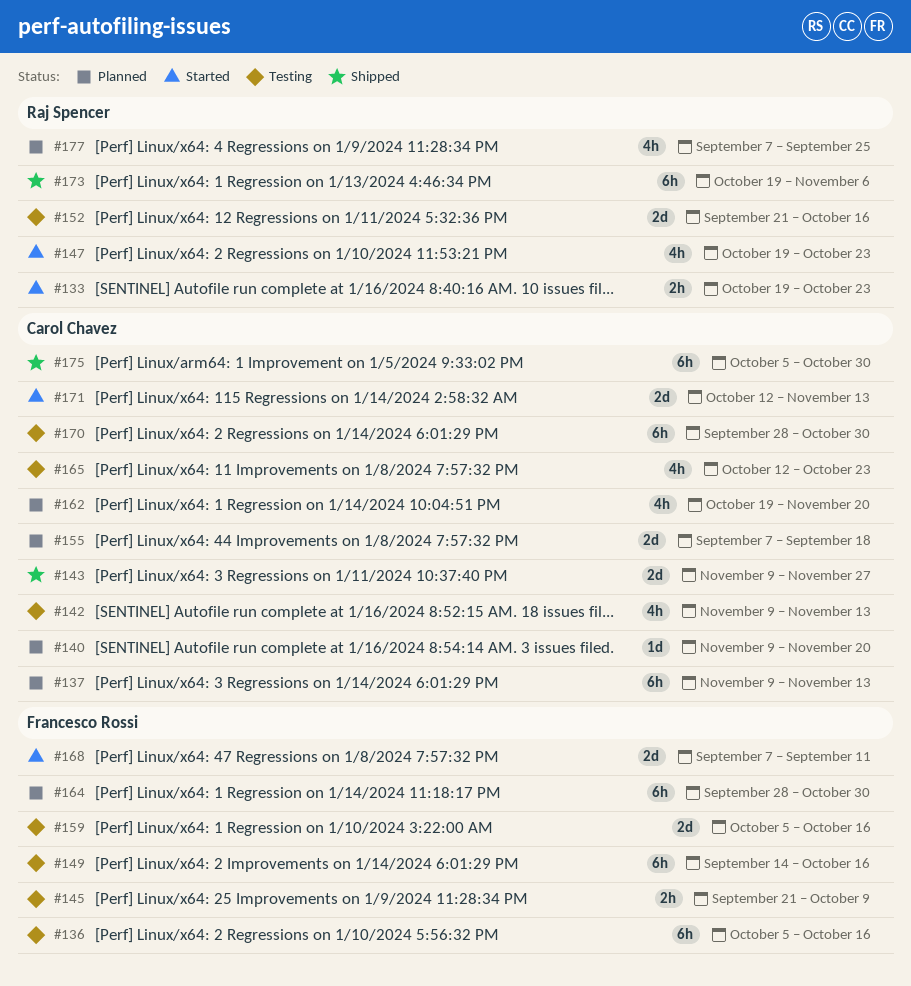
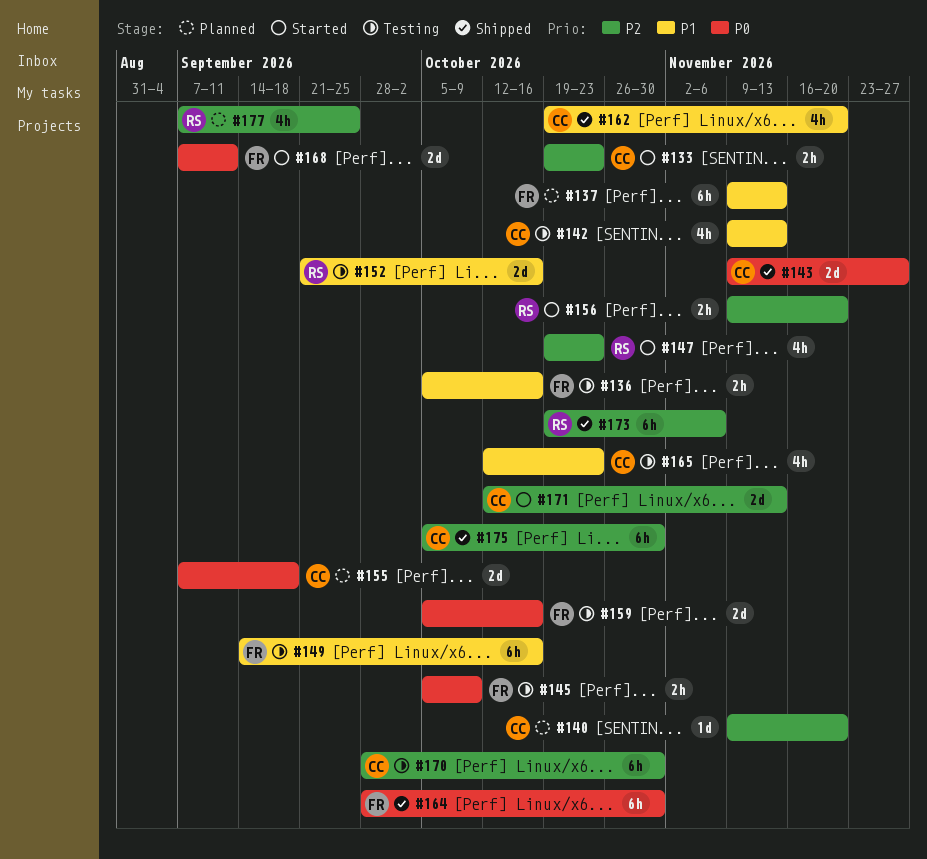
#133, owner: Raj Spencer -> Carol Chavez
#136, estimate: 6h -> 2h
#137, owner: Carol Chavez -> Francesco Rossi
#145, start: Sep 21 -> Oct 5
#156: none -> present
#162, status: Planned -> Shipped
#164, status: Planned -> Shipped

